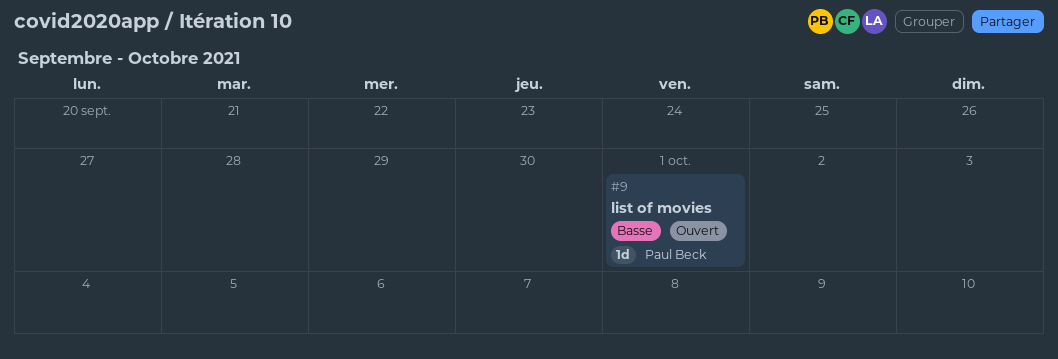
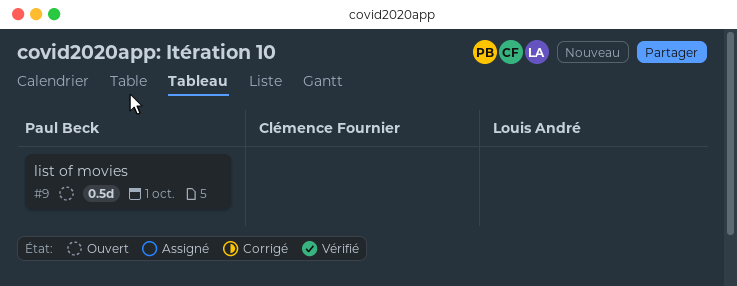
#9, estimate: 1d -> 0.5d

